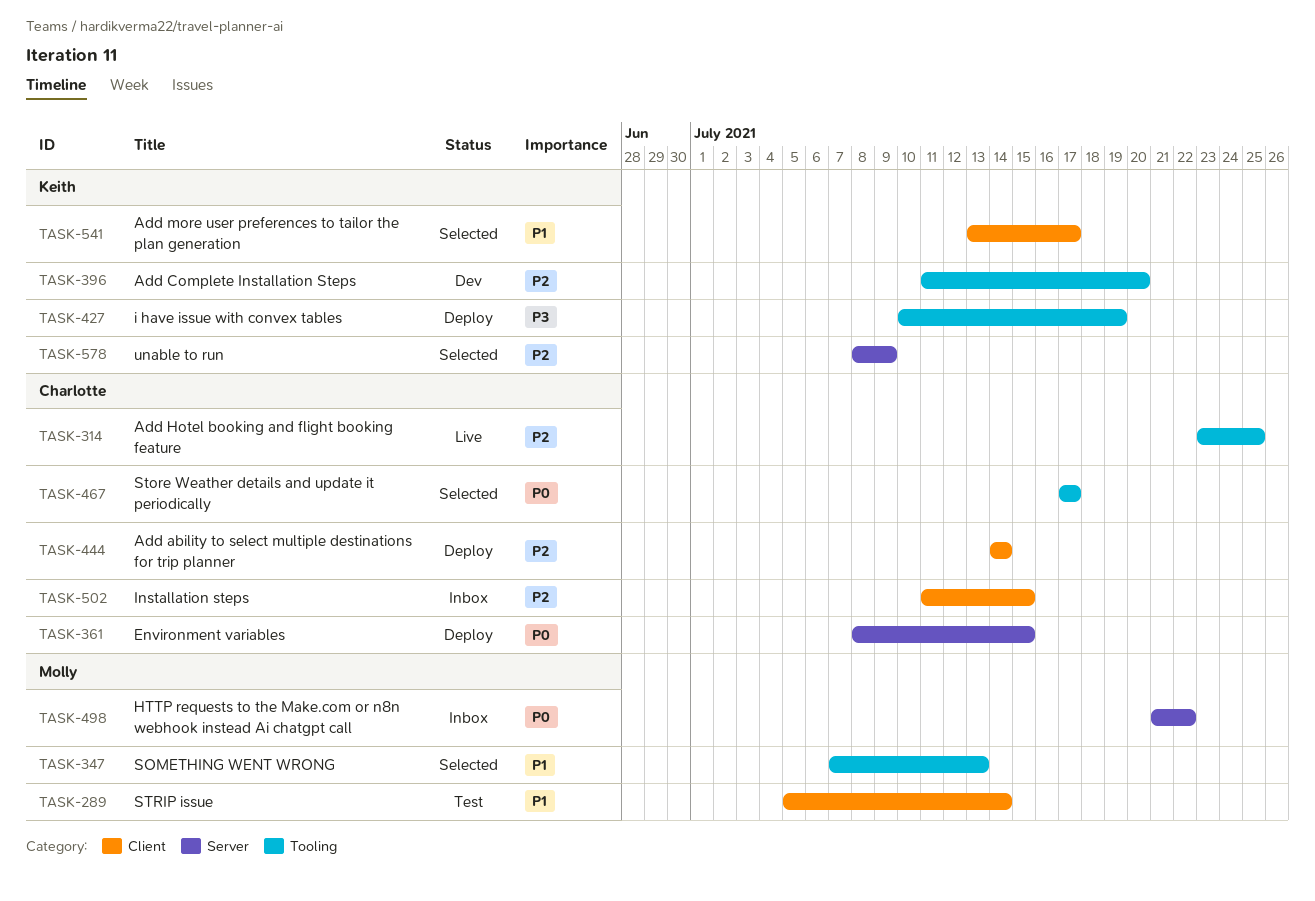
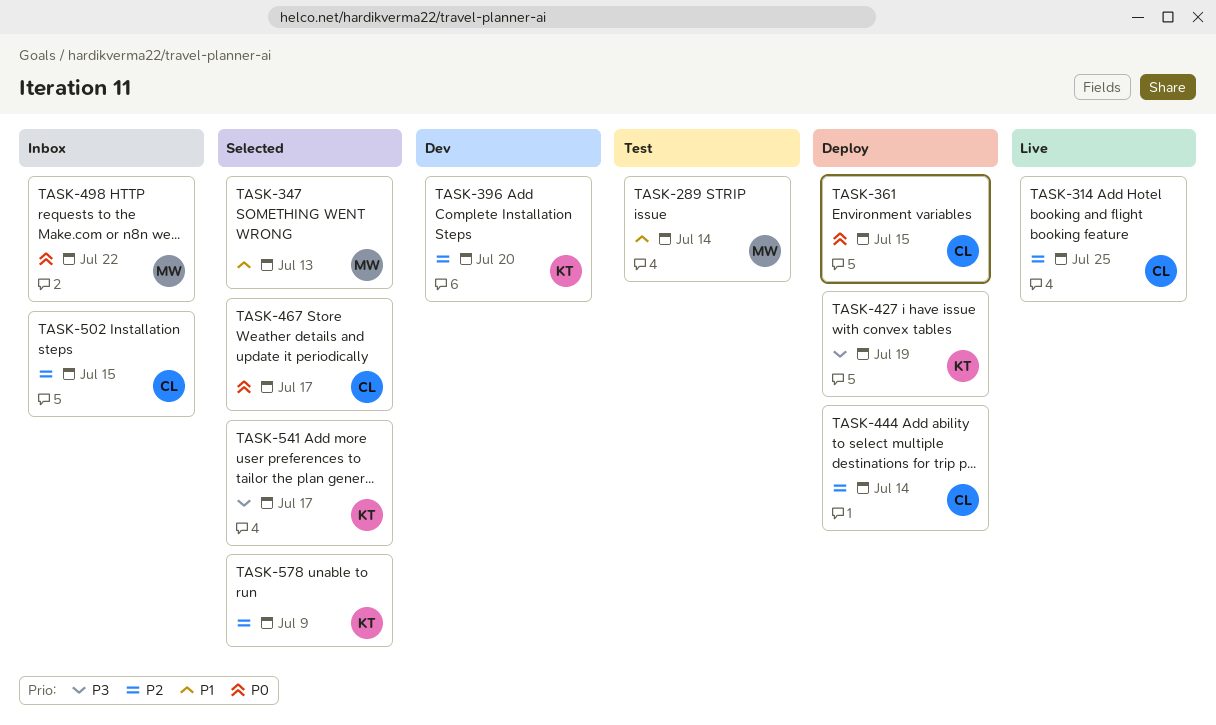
TASK-541, priority: P1 -> P3

